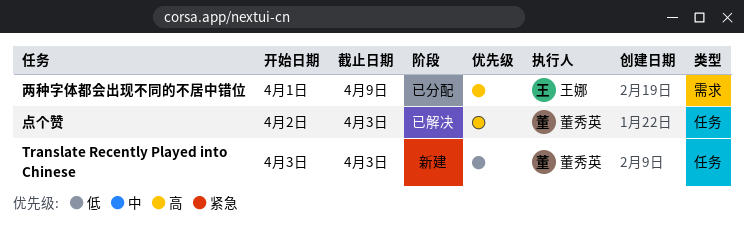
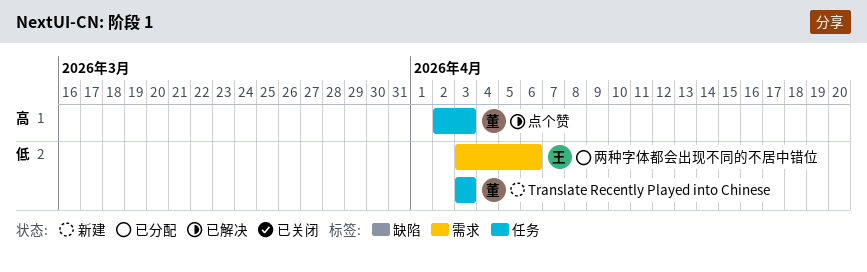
两种字体都会出现不同的不居中错位, priority: 高 -> 低
两种字体都会出现不同的不居中错位, start: Apr 1 -> Apr 3
两种字体都会出现不同的不居中错位, due: Apr 9 -> Apr 6

